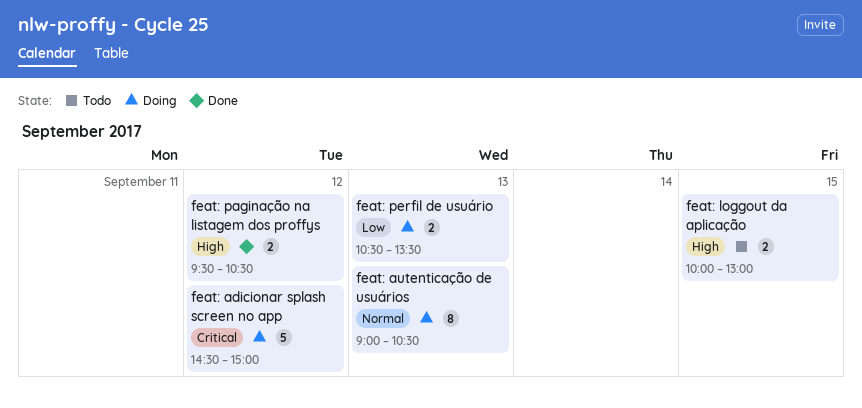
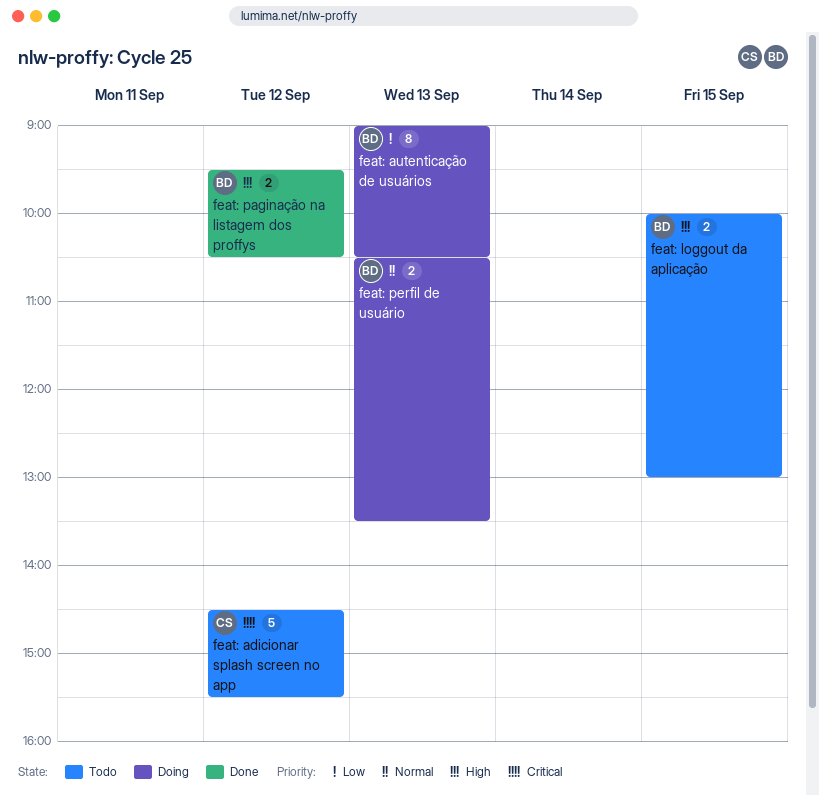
feat: adicionar splash screen no app, status: Doing -> Todo
feat: adicionar splash screen no app, ends: 15:00 -> 15:30
feat: autenticação de usuários, priority: Normal -> Low
feat: perfil de usuário, priority: Low -> Normal

